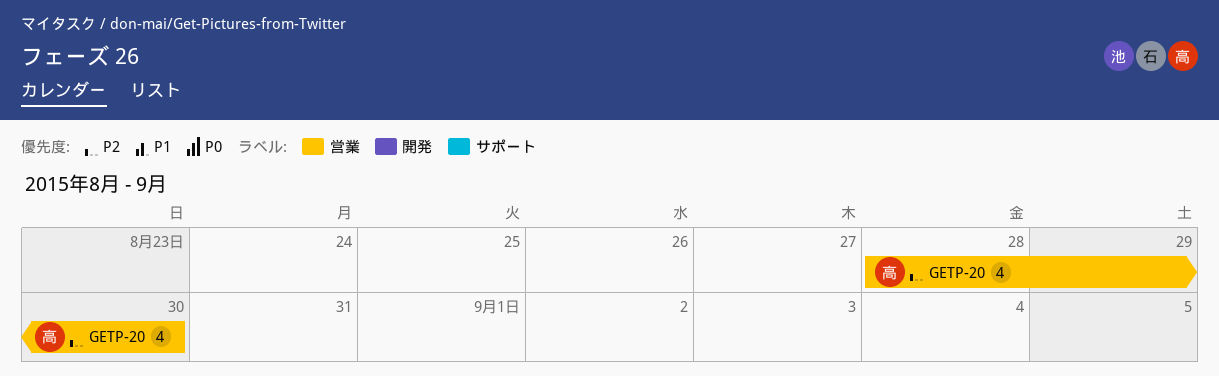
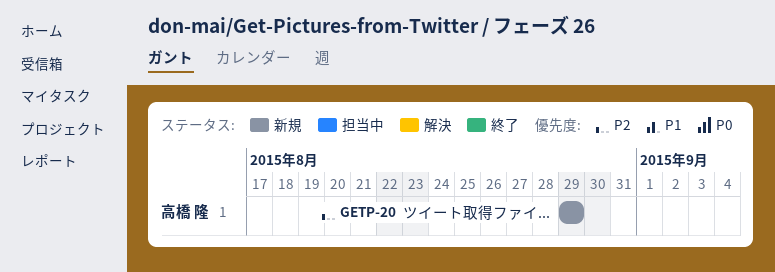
GETP-20, start: Aug 28 -> Aug 29
GETP-20, due: Aug 30 -> Aug 29

